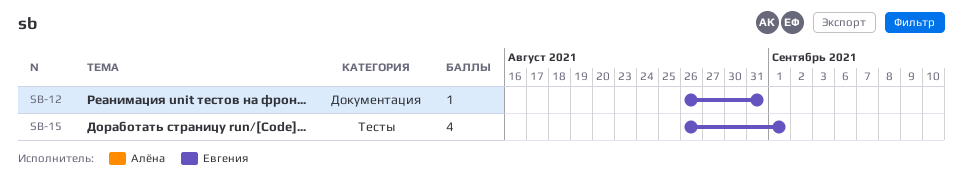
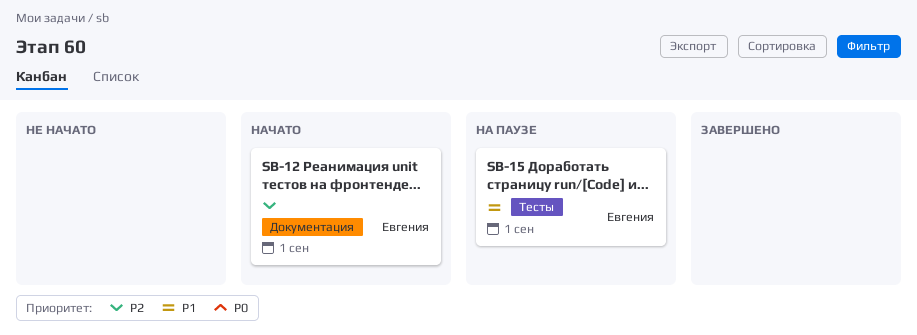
SB-12, due: Aug 31 -> Sep 1

